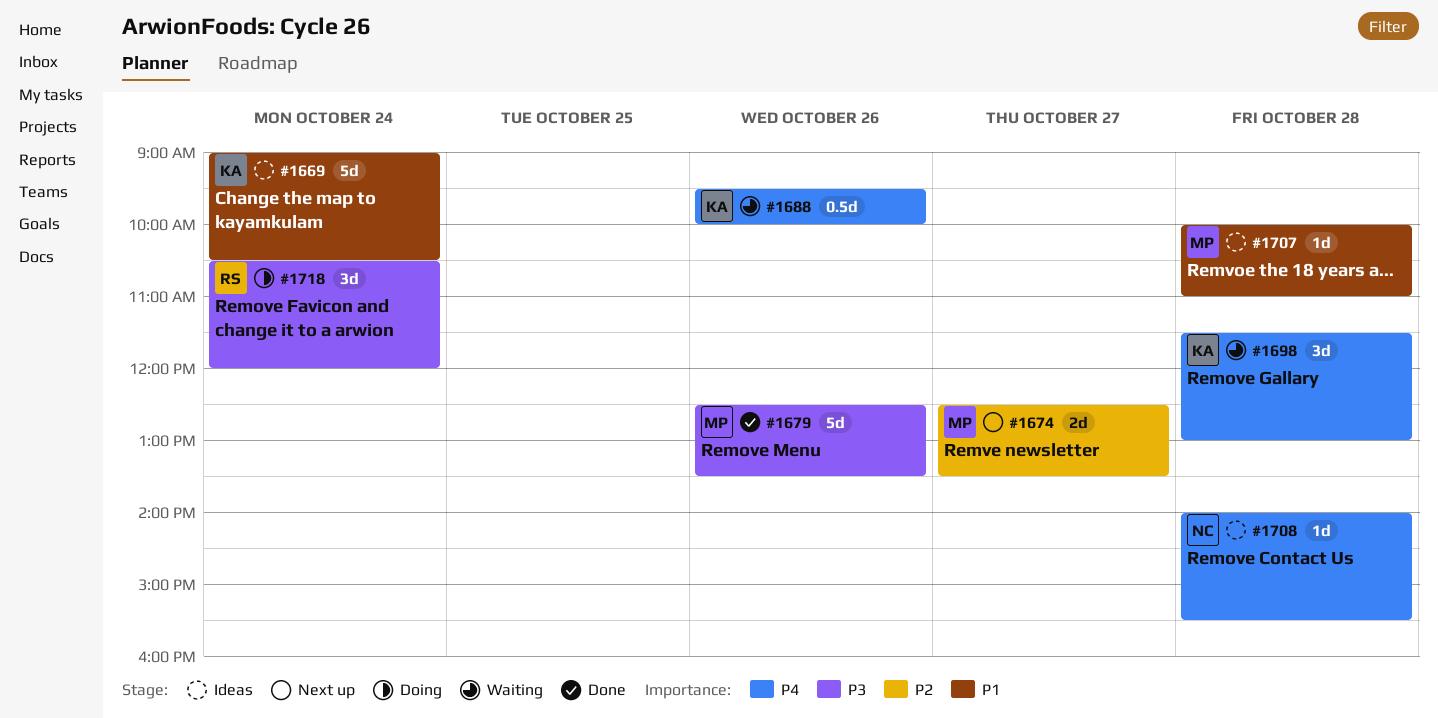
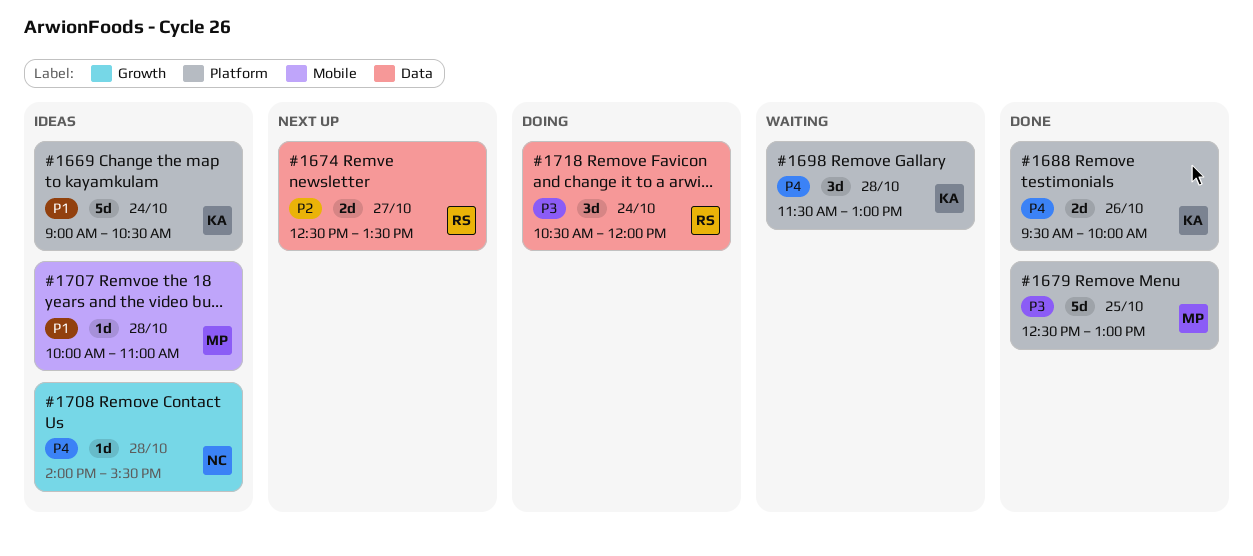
#1674, owner: MP -> RS
#1679, day: Oct 26 -> Oct 25
#1679, ends: 13:30 -> 13:00
#1688, status: Waiting -> Done
#1688, estimate: 0.5d -> 2d

